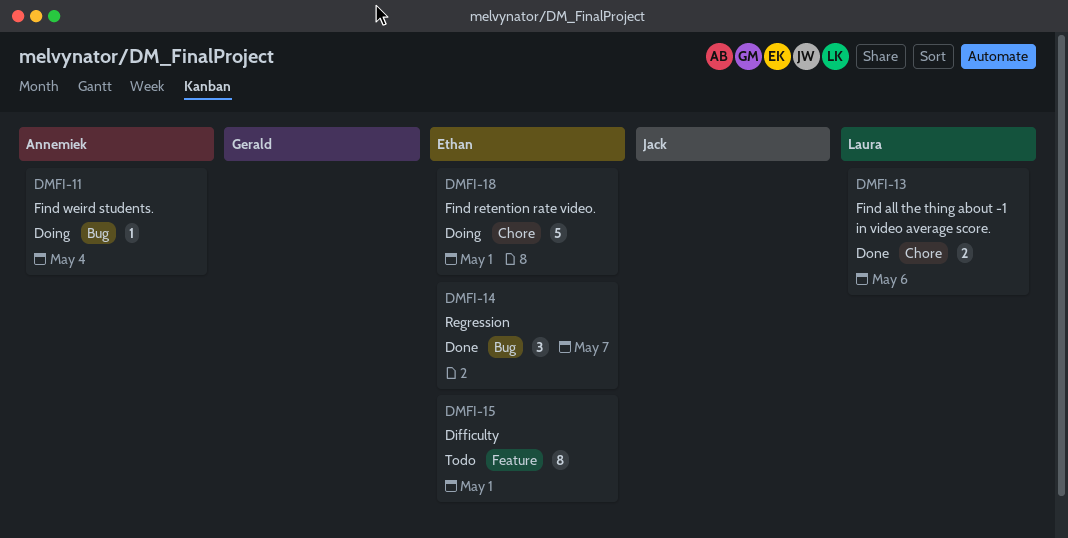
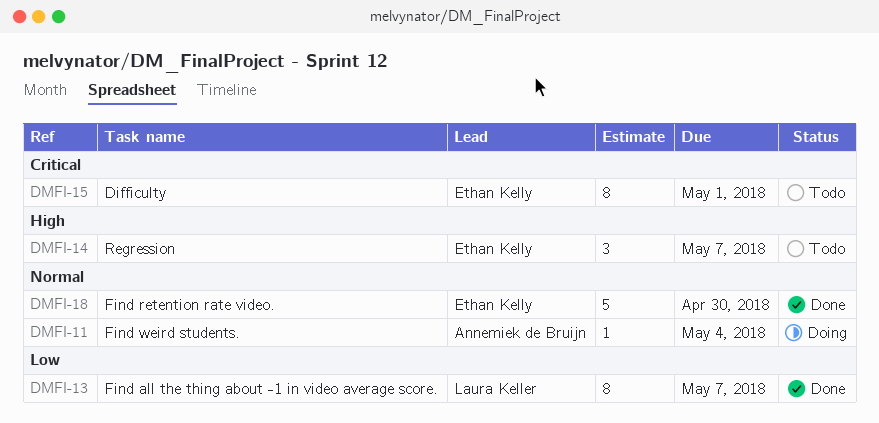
DMFI-13, estimate: 2 -> 8
DMFI-13, due: May 6 -> May 7
DMFI-14, status: Done -> Todo
DMFI-18, status: Doing -> Done
DMFI-18, due: May 1 -> Apr 30

